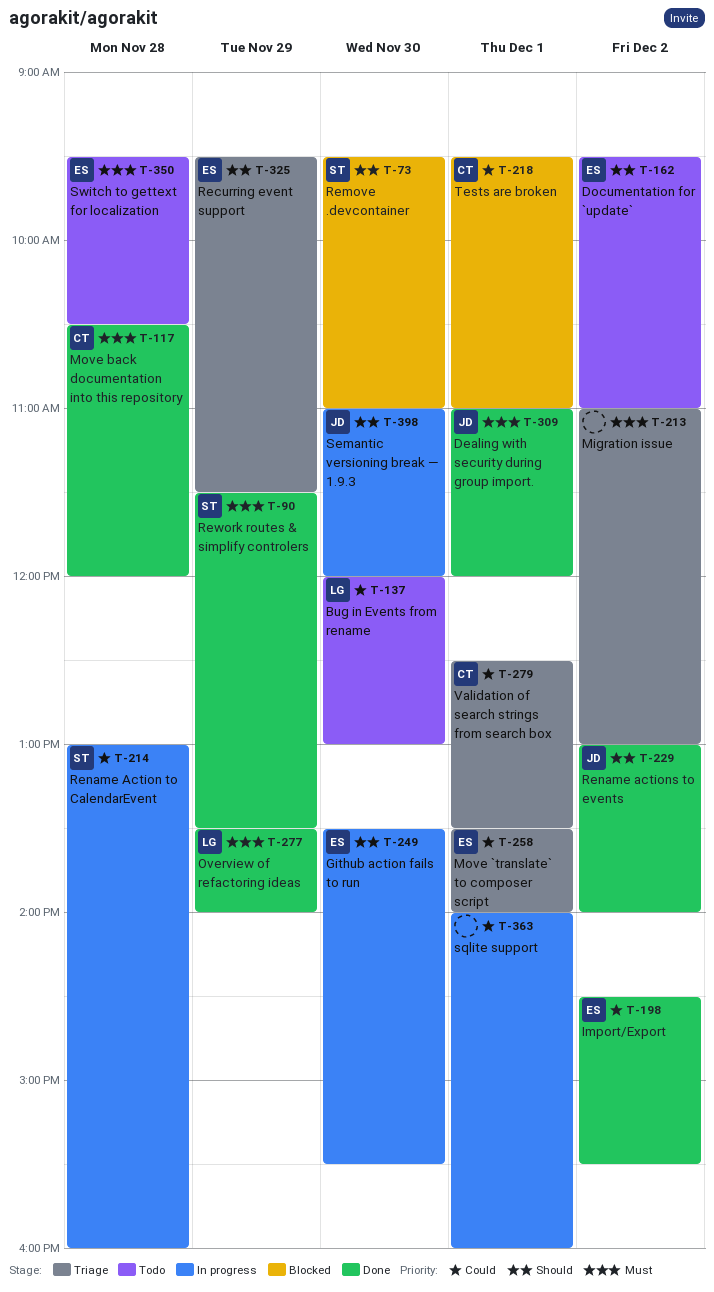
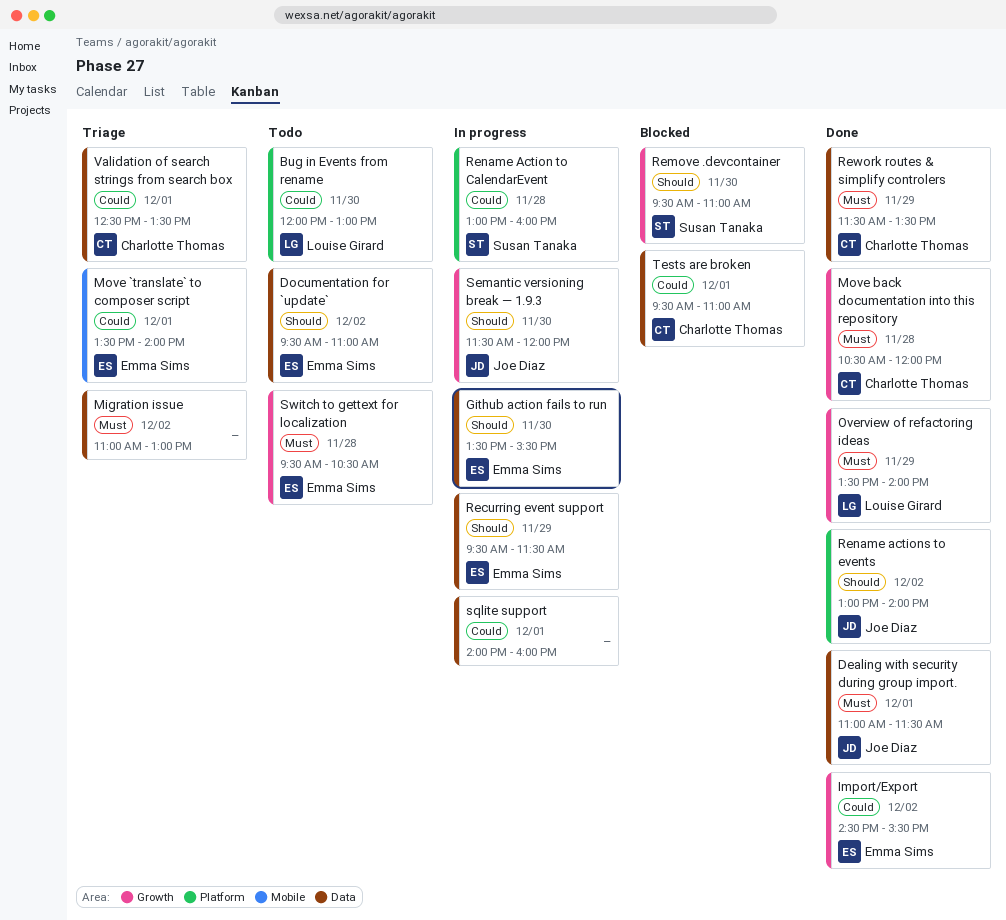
Dealing with security during group import., ends: 12:00 -> 11:30
Recurring event support, status: Triage -> In progress
Rework routes & simplify controlers, owner: Susan Tanaka -> Charlotte Thomas
Semantic versioning break — 1.9.3, begins: 11:00 -> 11:30

